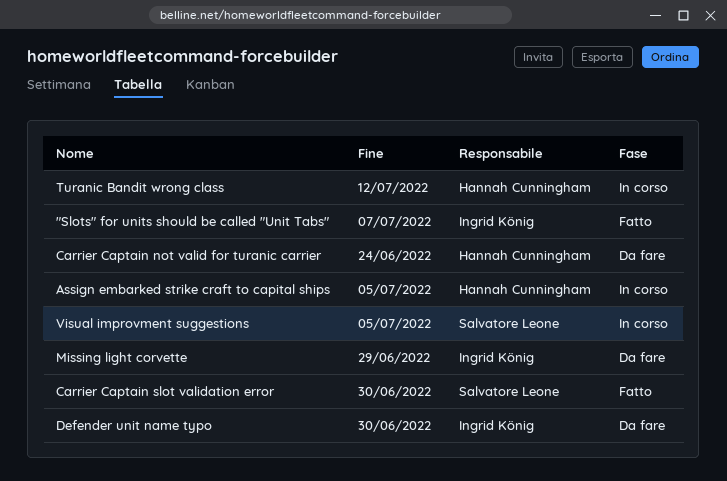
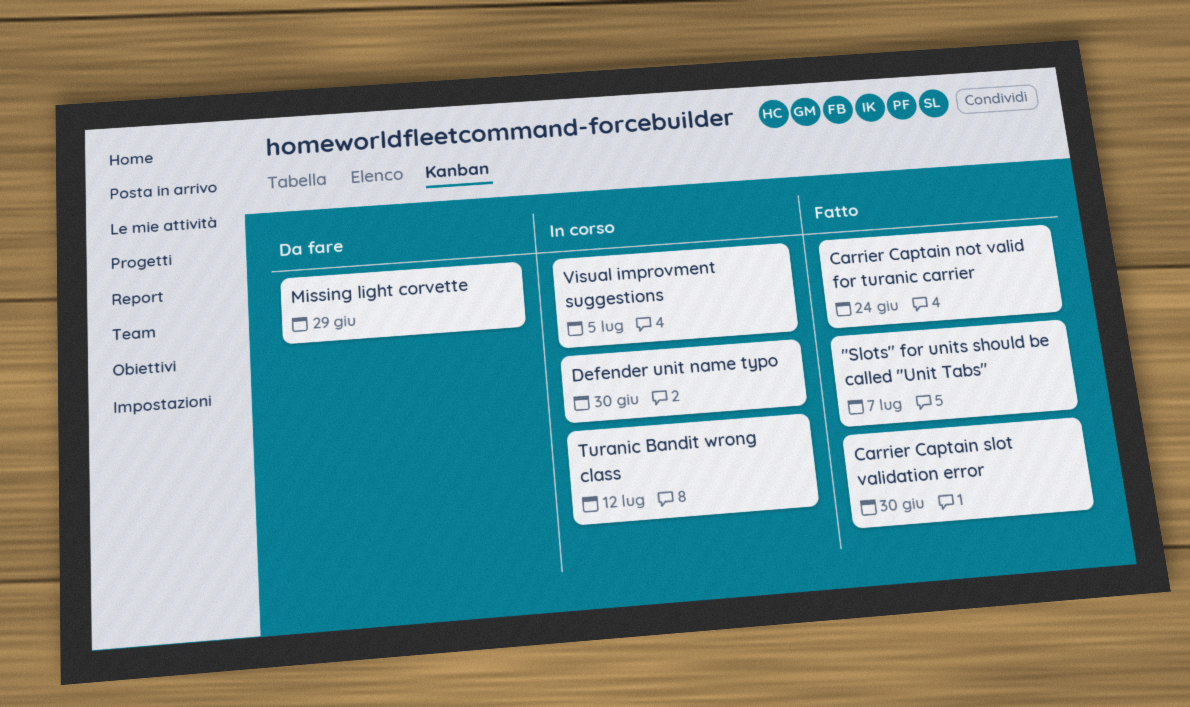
Assign embarked strike craft to capital ships: present -> none
Carrier Captain not valid for turanic carrier, status: Da fare -> Fatto
Defender unit name typo, status: Da fare -> In corso

